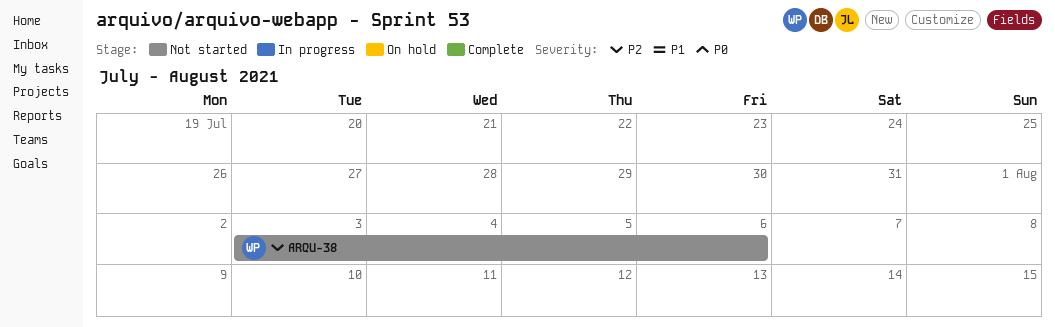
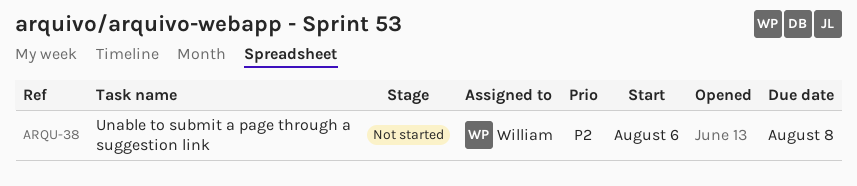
ARQU-38, start: Aug 3 -> Aug 6
ARQU-38, due: Aug 6 -> Aug 8

